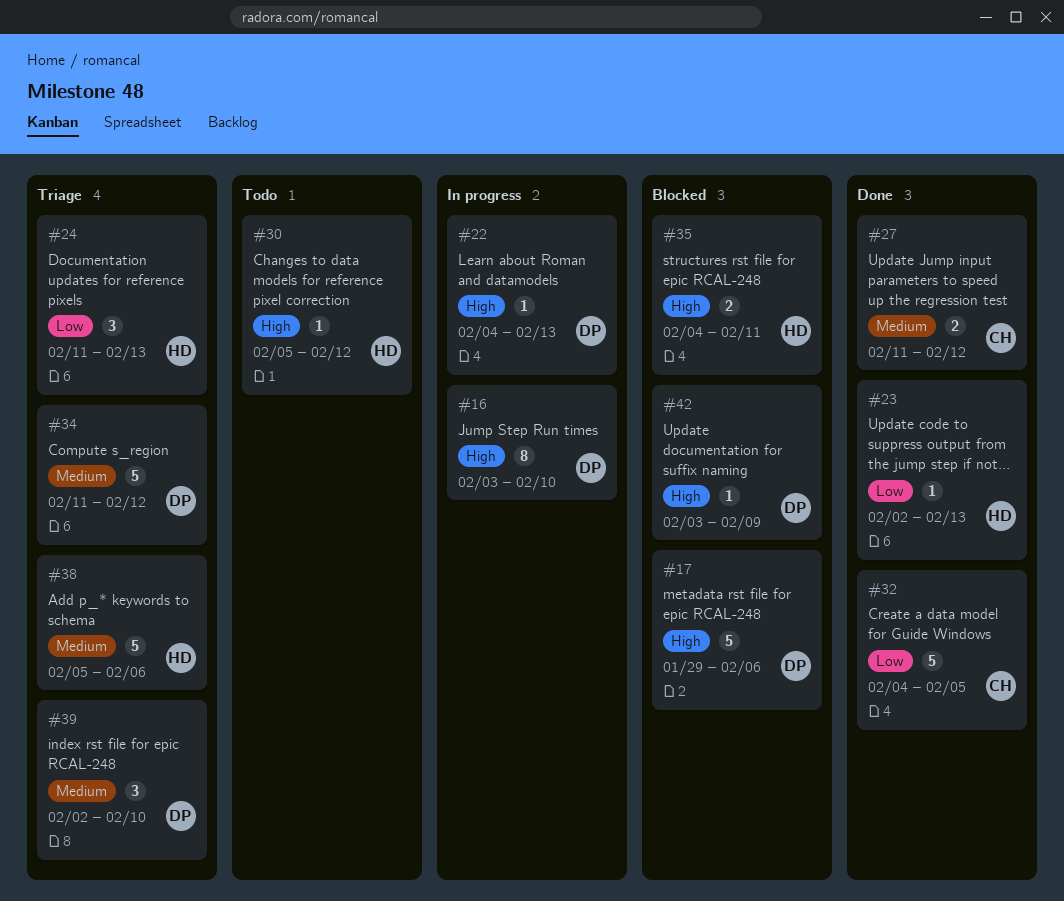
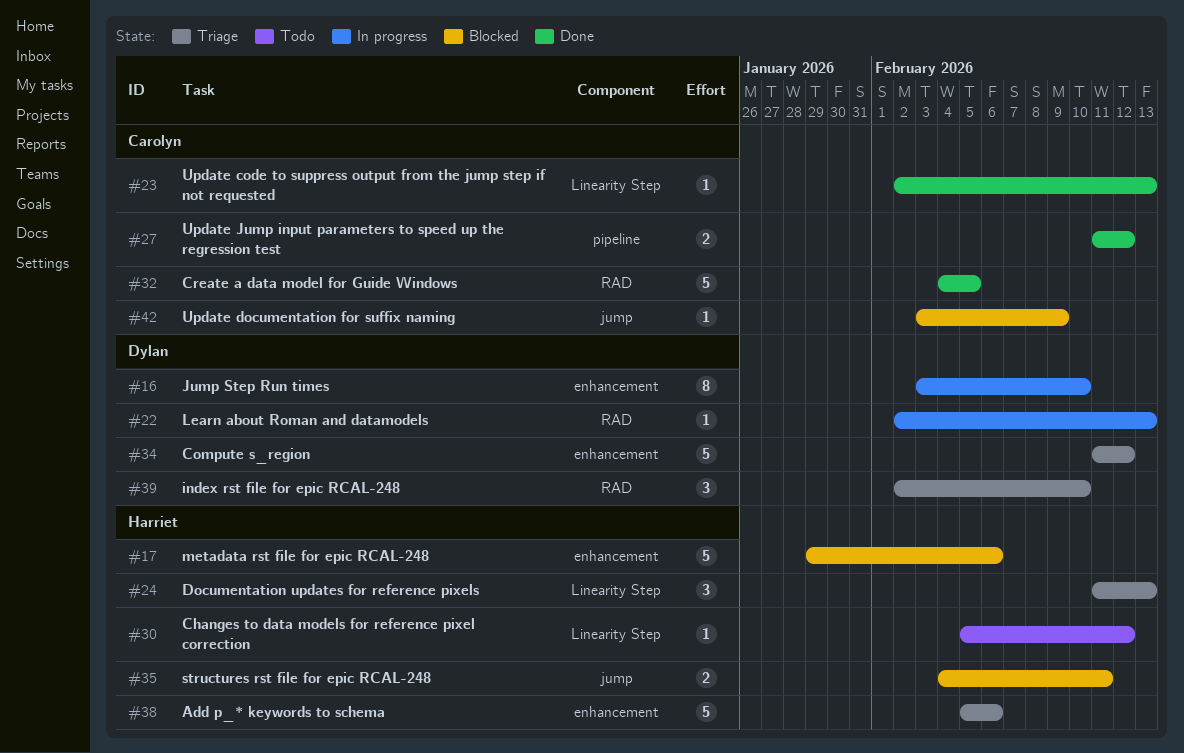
#17, owner: Dylan -> Harriet
#22, start: Feb 4 -> Feb 2
#23, owner: Harriet -> Carolyn
#42, owner: Dylan -> Carolyn

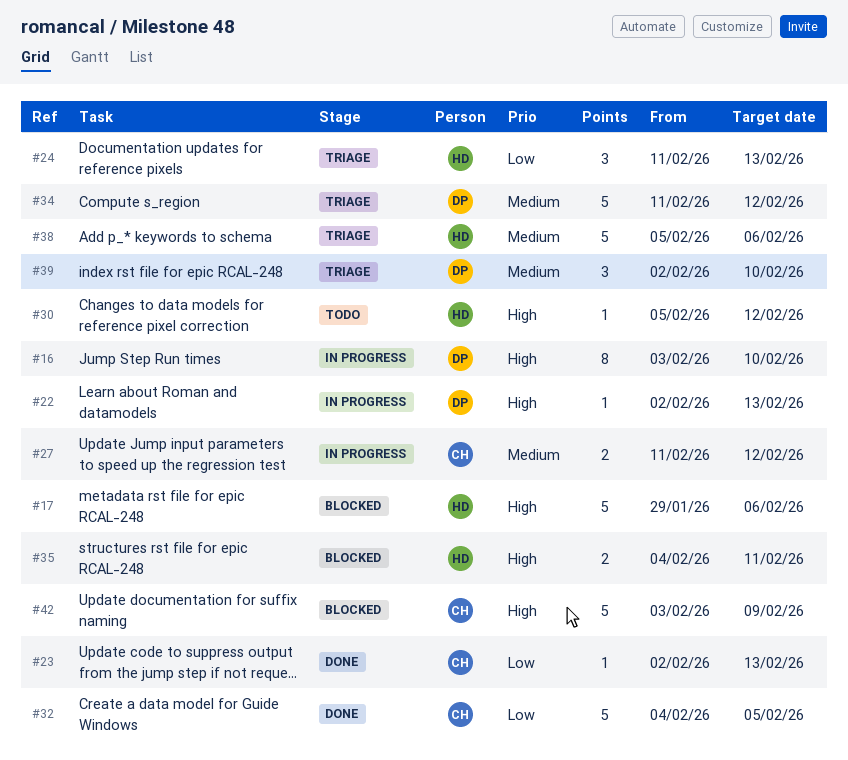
#27, status: Done -> In progress
#42, estimate: 1 -> 5

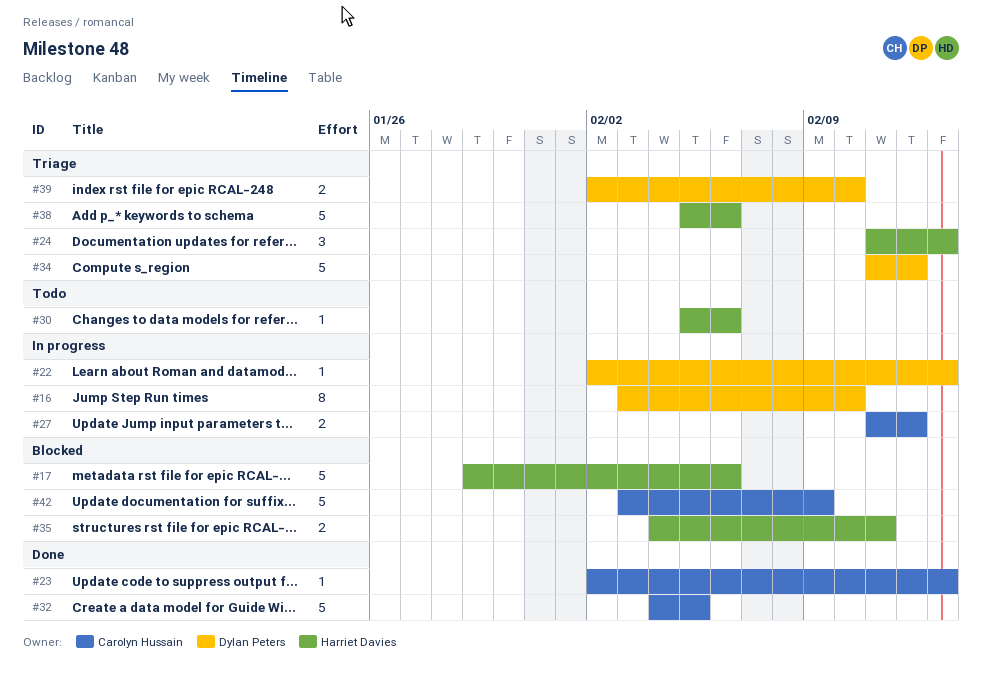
#30, due: Feb 12 -> Feb 6
#39, estimate: 3 -> 2

